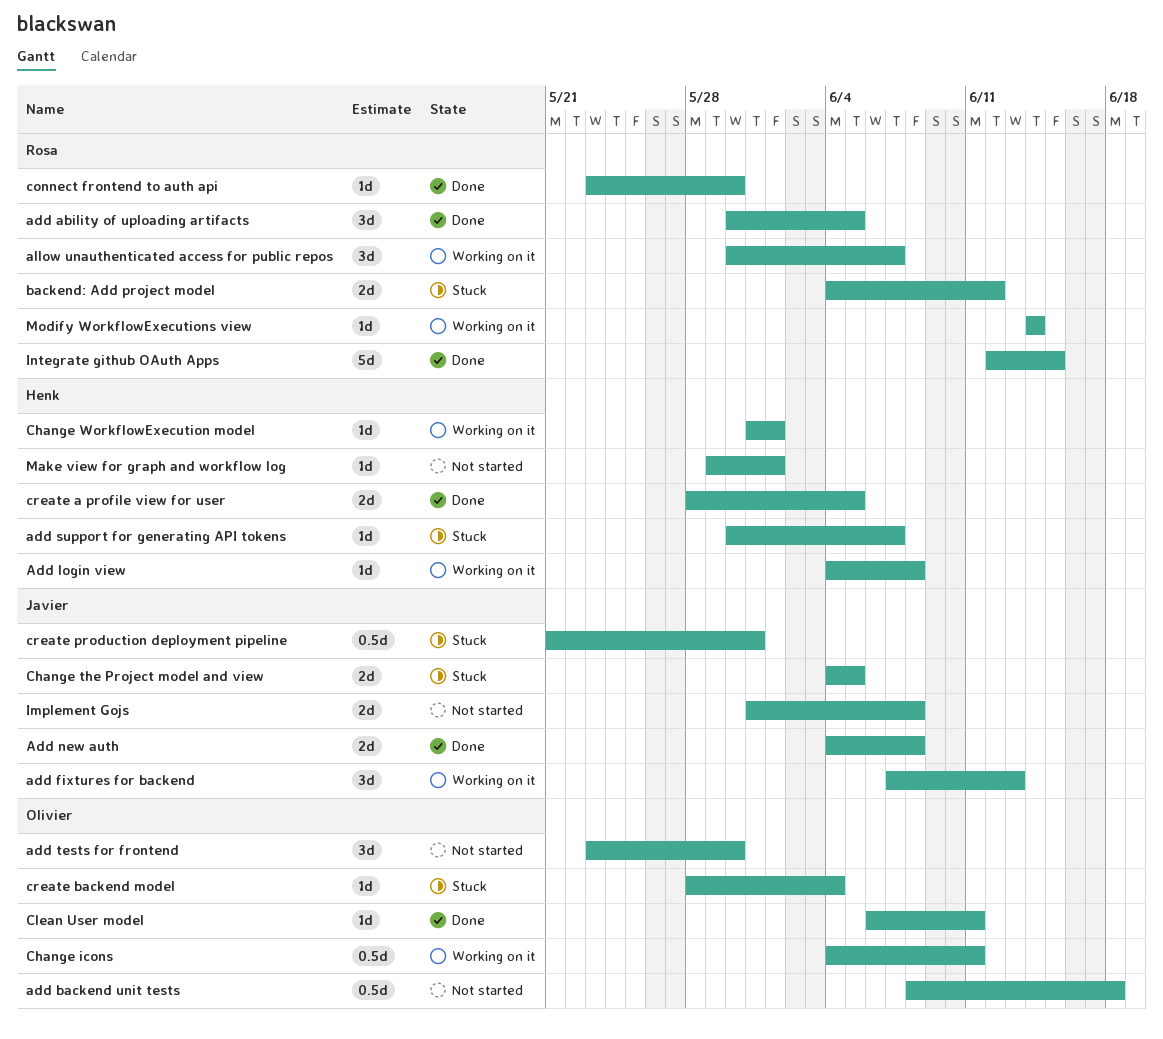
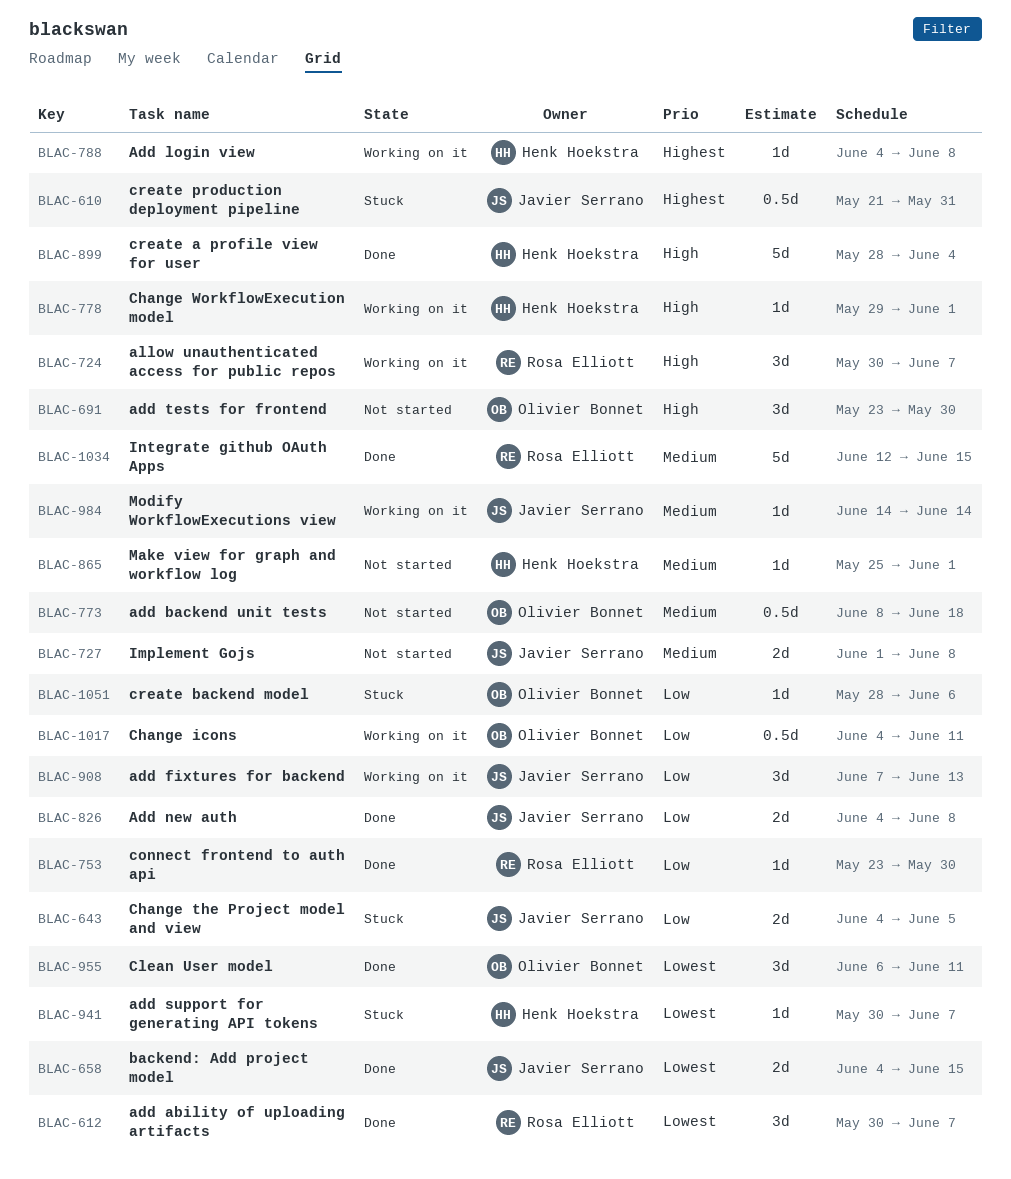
add ability of uploading artifacts, due: Jun 5 -> Jun 7
backend: Add project model, status: Stuck -> Done
backend: Add project model, owner: Rosa Elliott -> Javier Serrano
backend: Add project model, due: Jun 12 -> Jun 15
Change WorkflowExecution model, start: May 31 -> May 29
Clean User model, estimate: 1d -> 3d
create a profile view for user, estimate: 2d -> 5d
create a profile view for user, due: Jun 5 -> Jun 4
create backend model, due: Jun 4 -> Jun 6
Implement Gojs, start: May 31 -> Jun 1
Make view for graph and workflow log, start: May 29 -> May 25
Modify WorkflowExecutions view, owner: Rosa Elliott -> Javier Serrano

